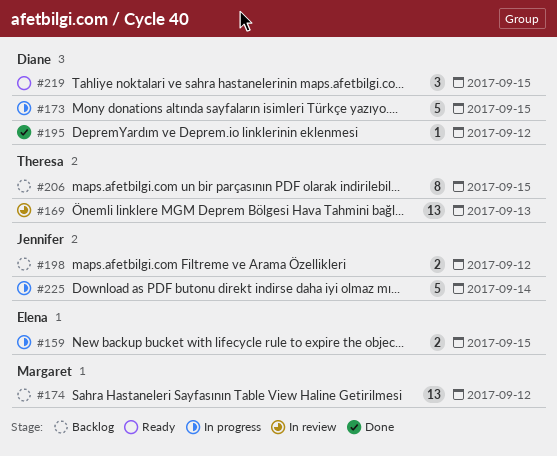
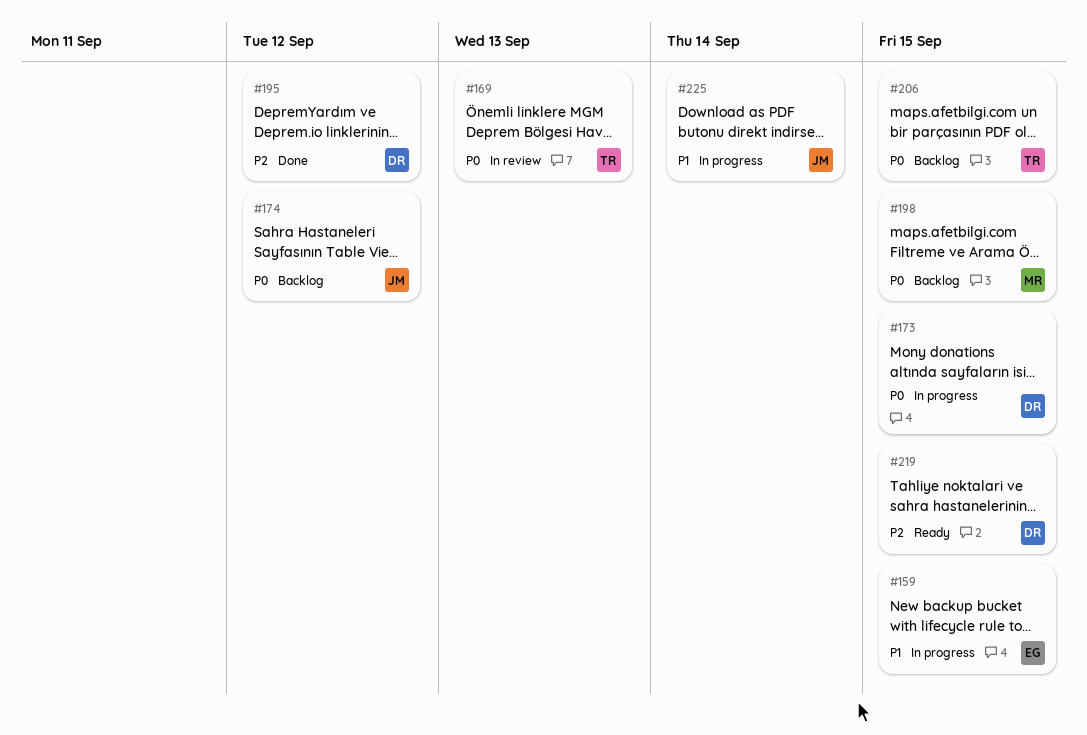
#174, owner: Margaret -> Jennifer
#198, owner: Jennifer -> Margaret
#198, due: Sep 12 -> Sep 15

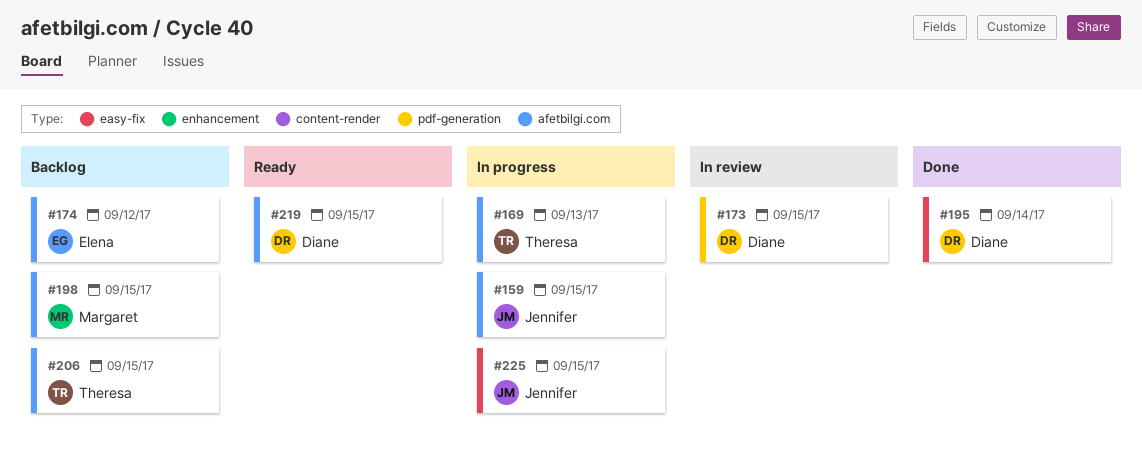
#159, owner: Elena -> Jennifer
#169, status: In review -> In progress
#173, status: In progress -> In review
#174, owner: Jennifer -> Elena
#195, due: Sep 12 -> Sep 14
#225, due: Sep 14 -> Sep 15

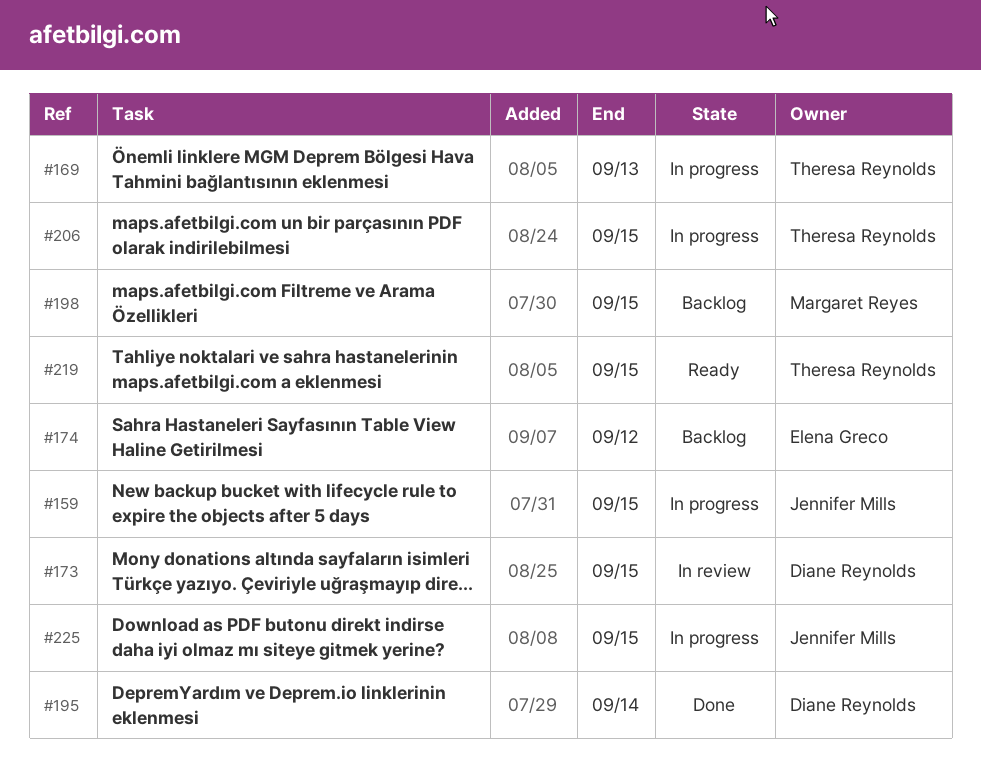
#206, status: Backlog -> In progress
#219, owner: Diane Reynolds -> Theresa Reynolds

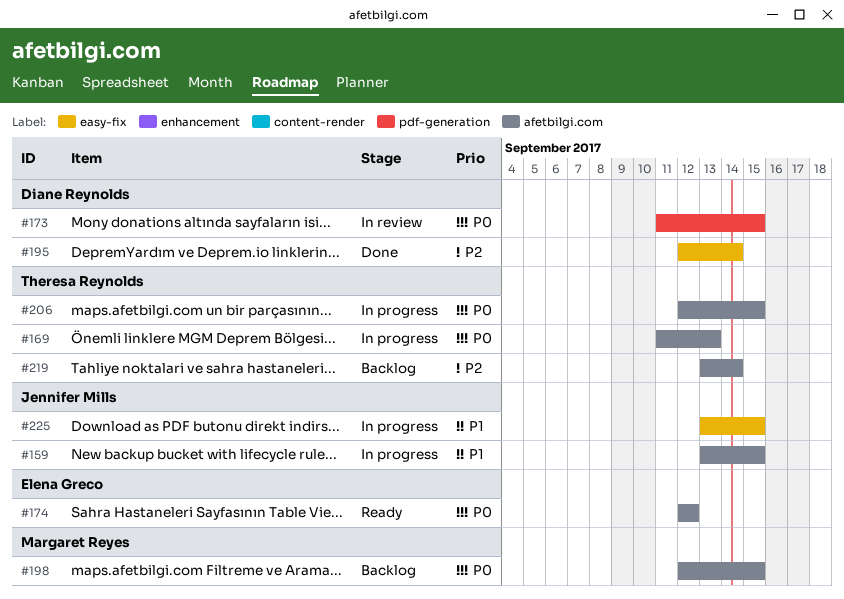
#174, status: Backlog -> Ready
#219, status: Ready -> Backlog
#219, due: Sep 15 -> Sep 14

